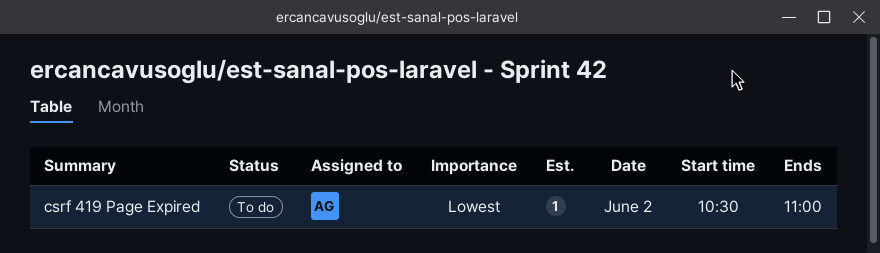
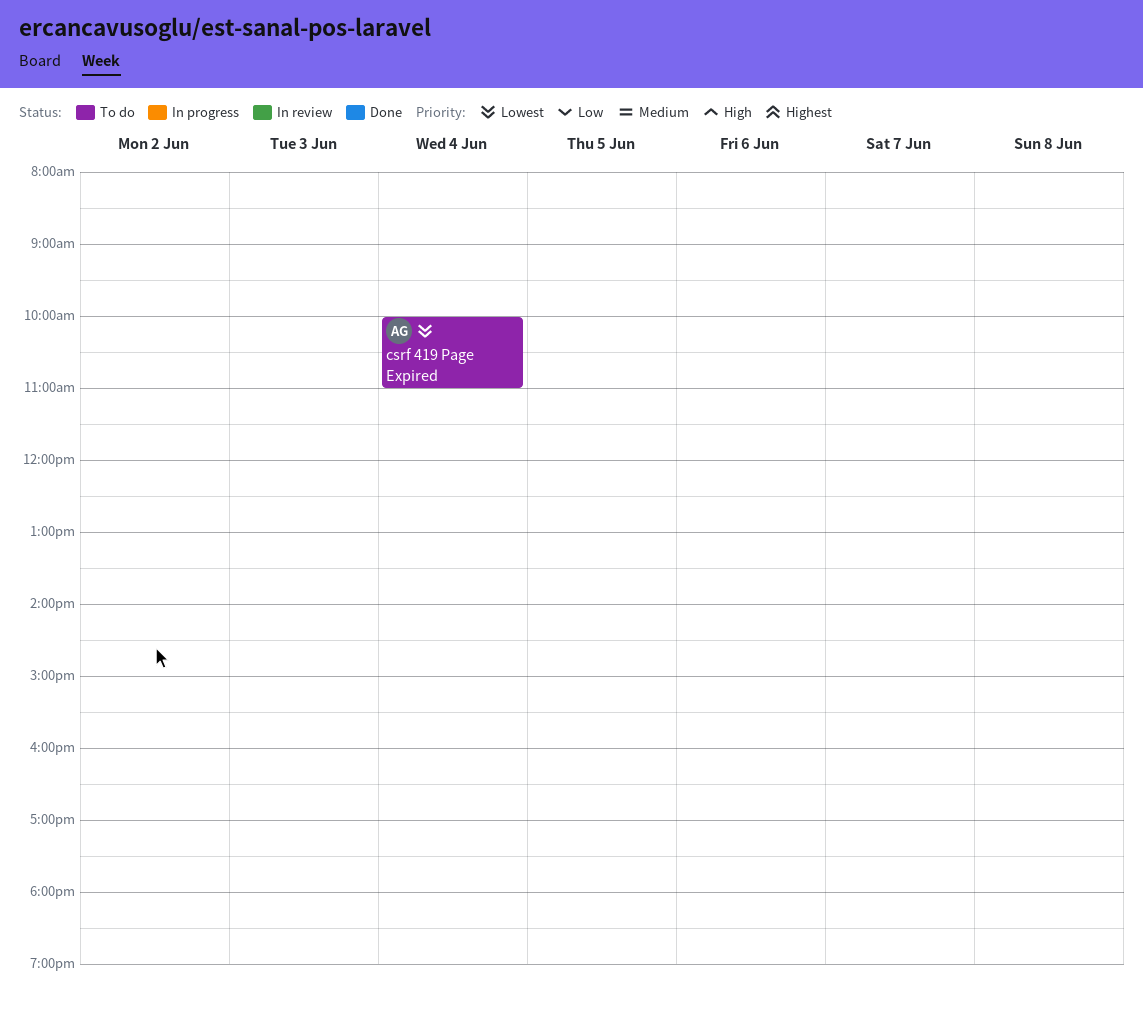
csrf 419 Page Expired, day: Jun 2 -> Jun 4
csrf 419 Page Expired, begins: 10:30 -> 10:00

